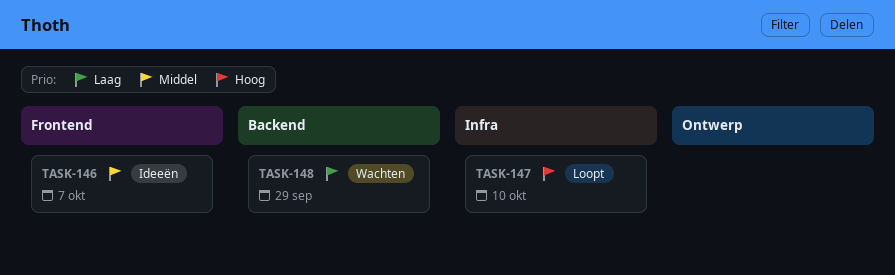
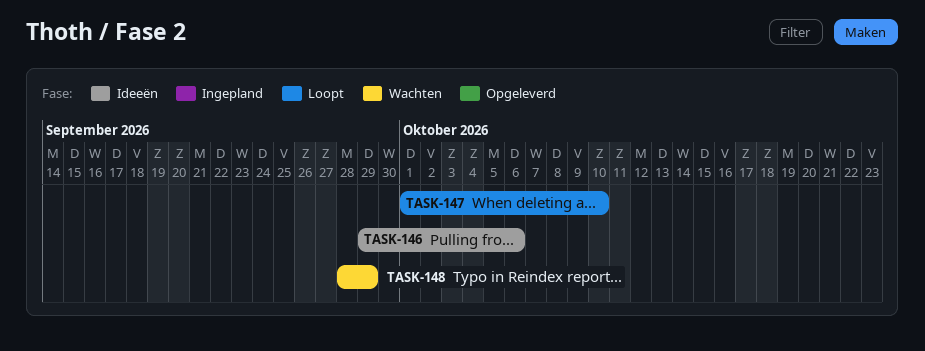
TASK-146, due: Oct 7 -> Oct 6

